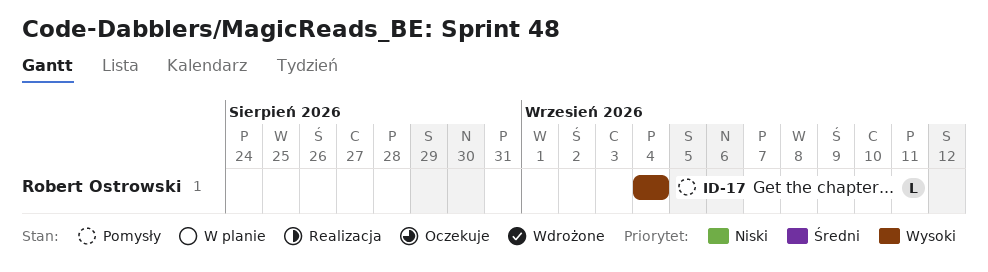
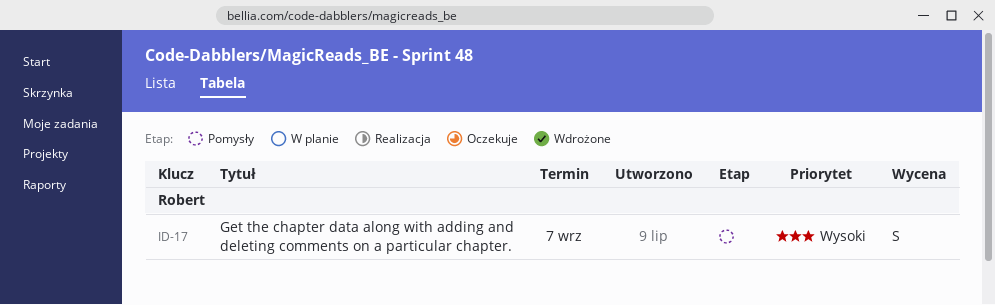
ID-17, estimate: L -> S
ID-17, due: Sep 4 -> Sep 7

